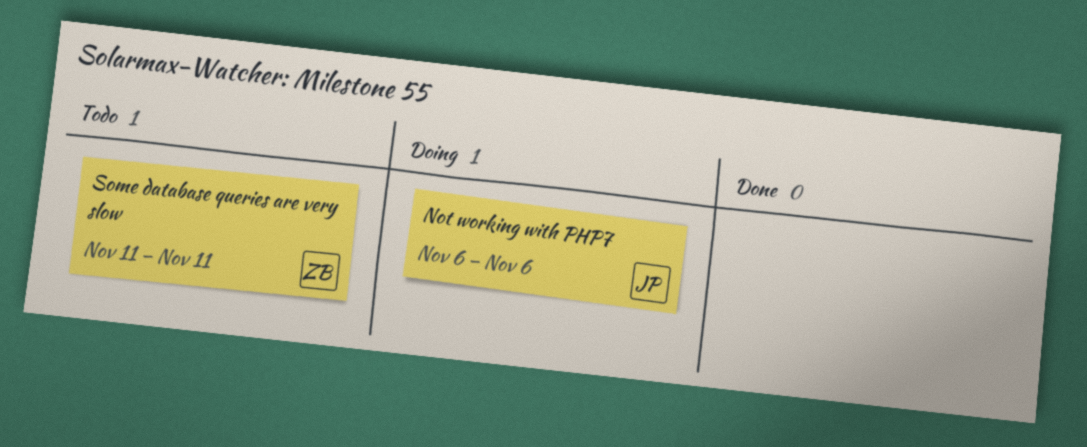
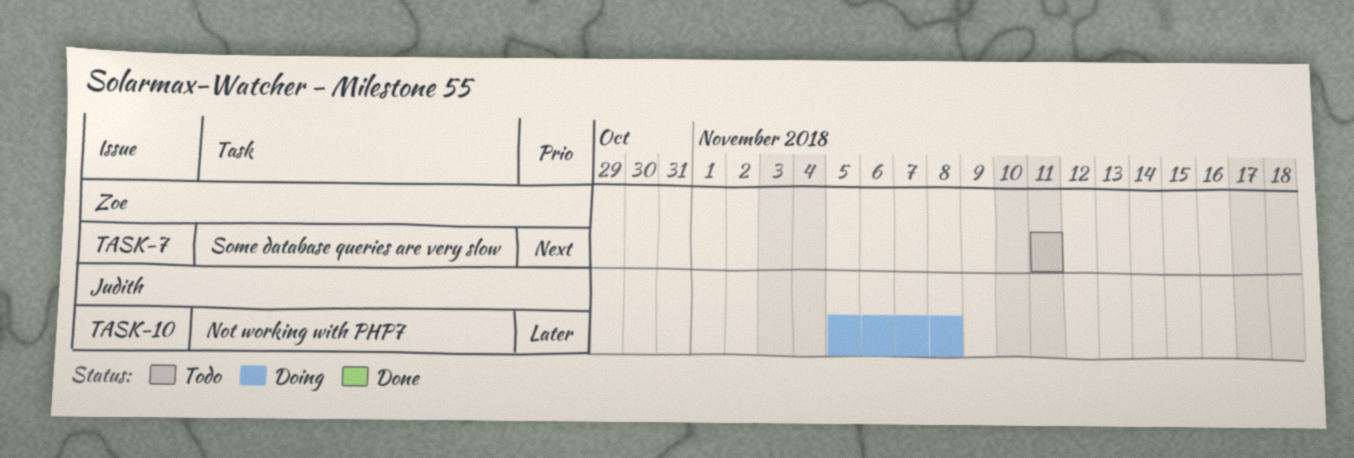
Not working with PHP7, start: Nov 6 -> Nov 5
Not working with PHP7, due: Nov 6 -> Nov 8

